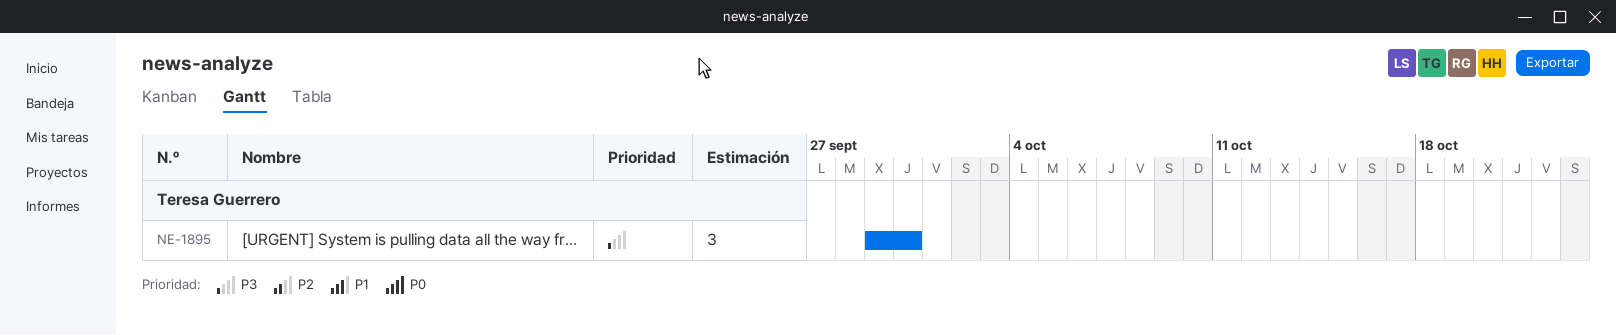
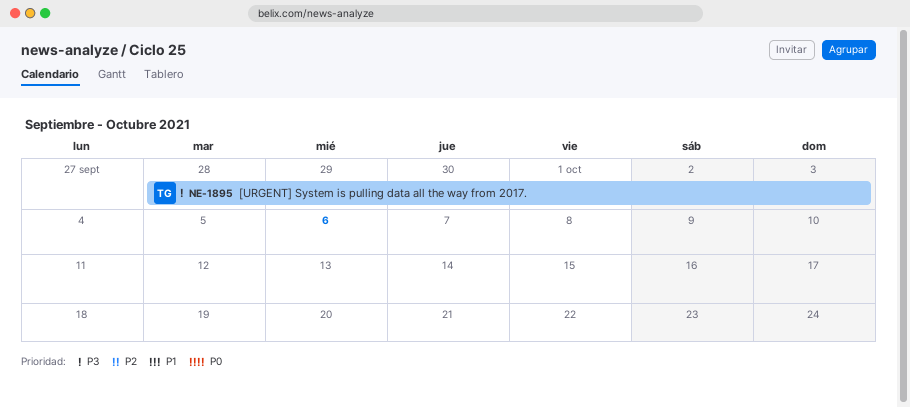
NE-1895, start: Sep 29 -> Sep 28
NE-1895, due: Sep 30 -> Oct 3

